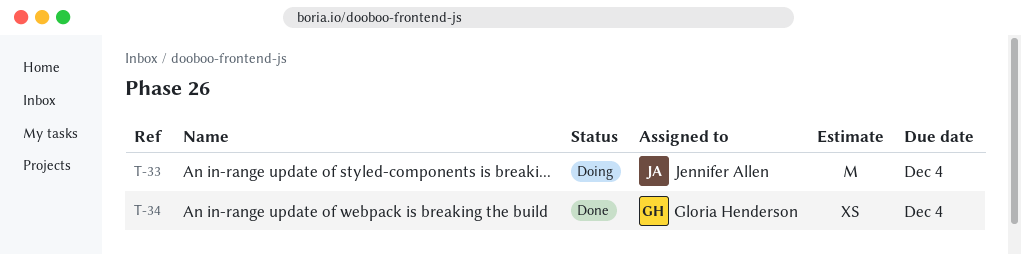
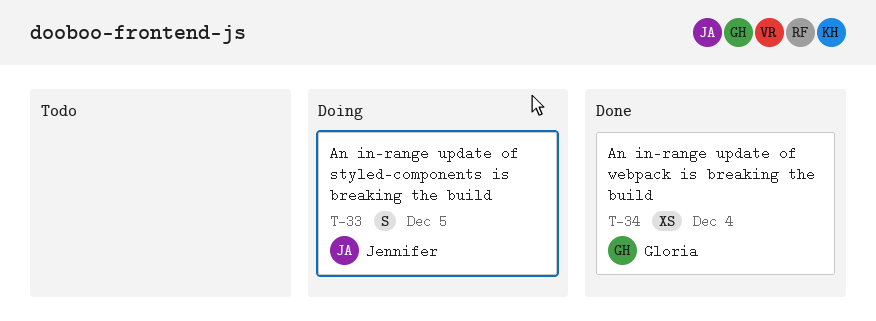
T-33, estimate: M -> S
T-33, due: Dec 4 -> Dec 5

